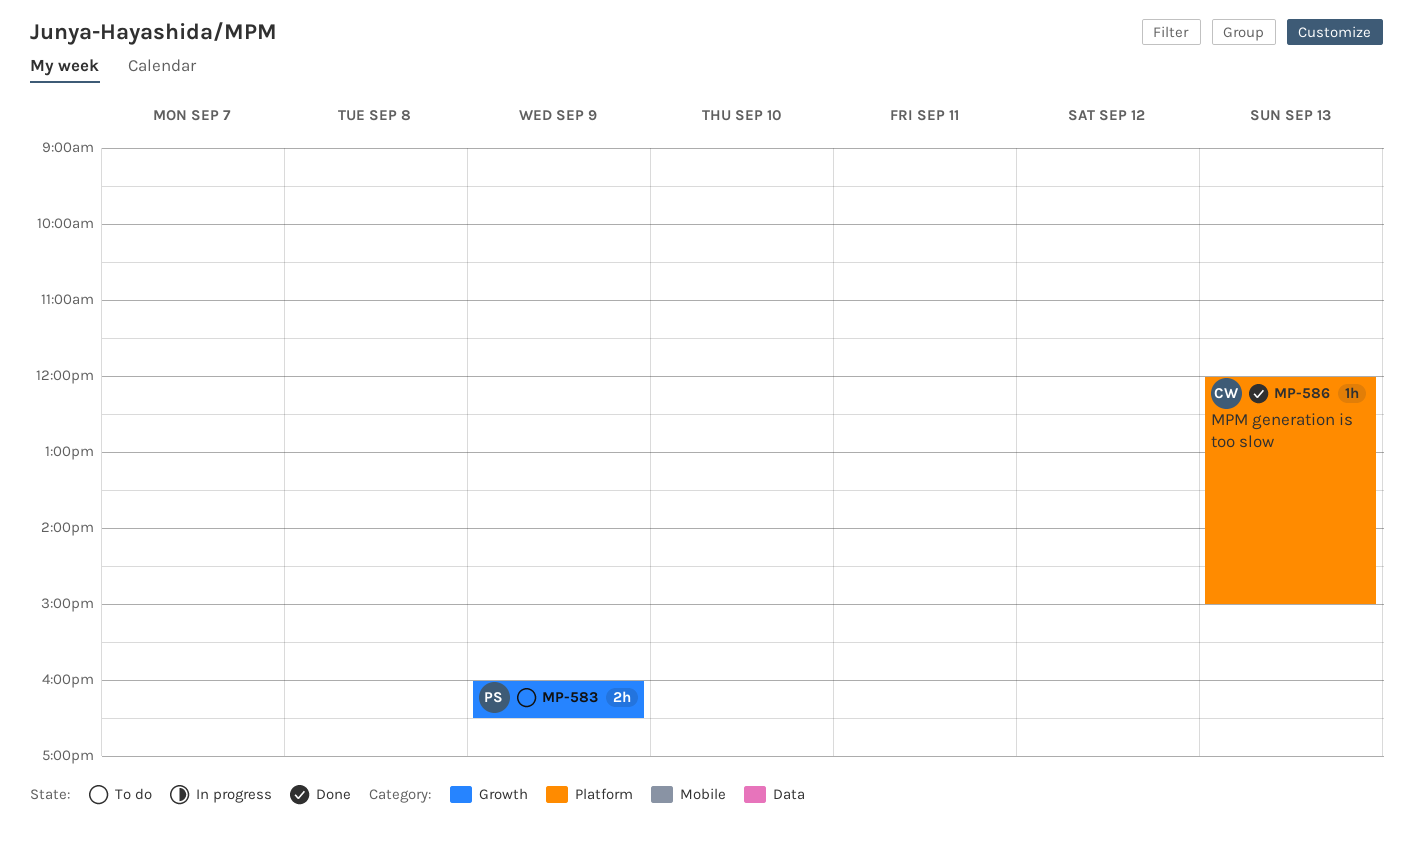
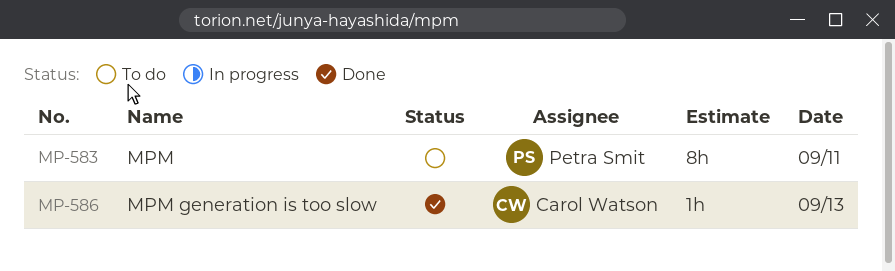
MP-583, estimate: 2h -> 8h
MP-583, day: Sep 9 -> Sep 11

